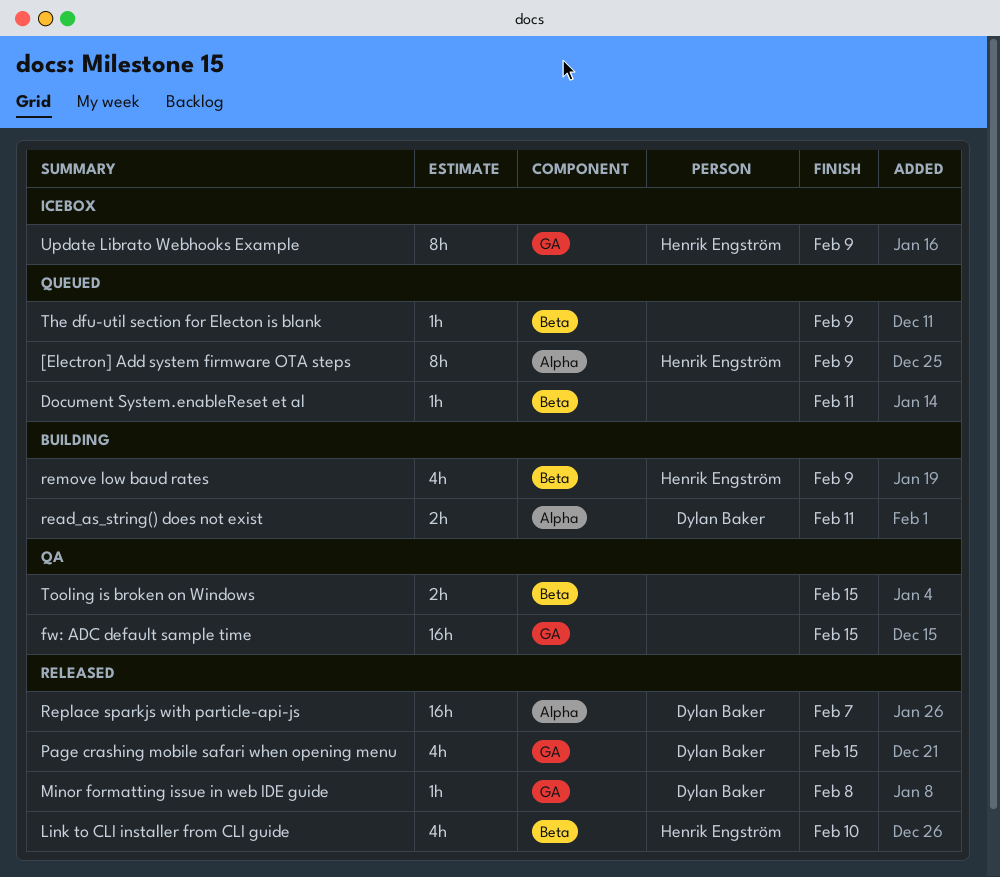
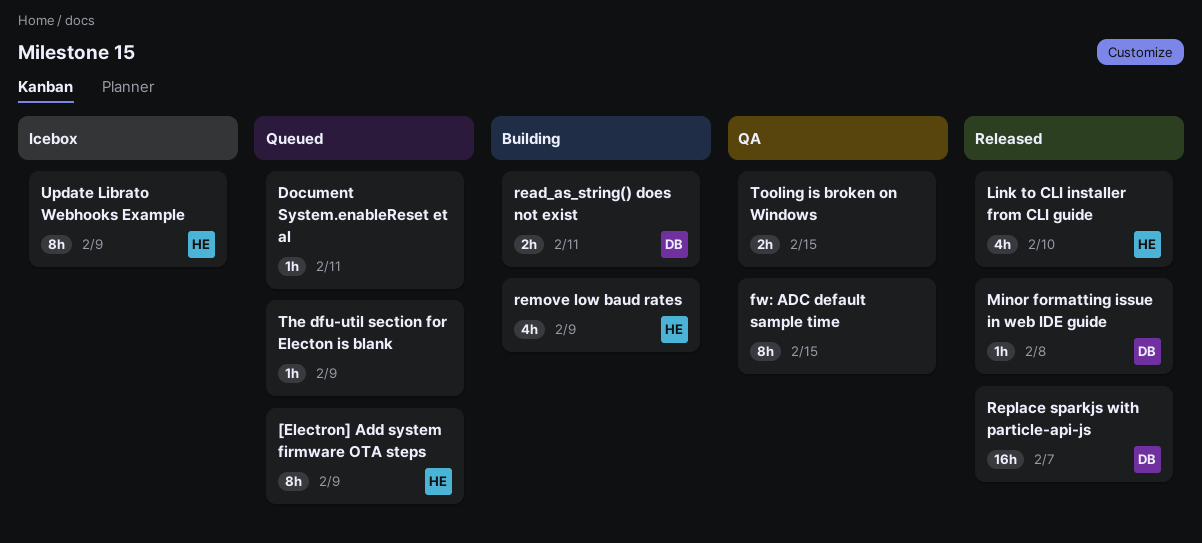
fw: ADC default sample time, estimate: 16h -> 8h
Page crashing mobile safari when opening menu: present -> none

